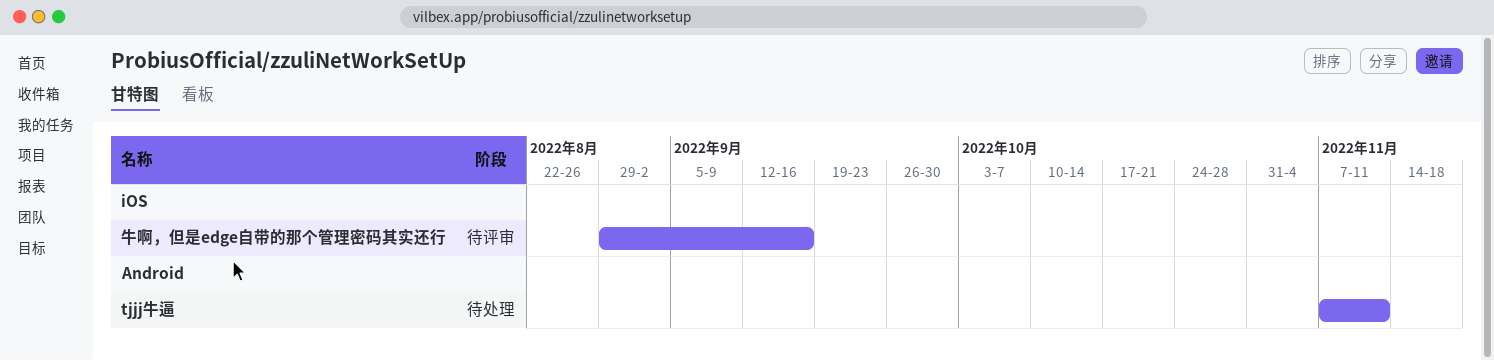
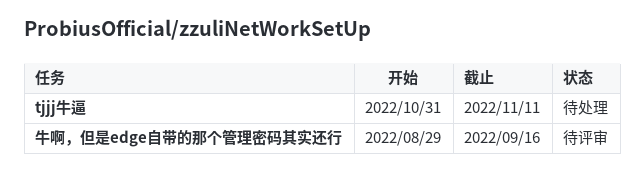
tjjj牛逼, start: Nov 7 -> Oct 31

